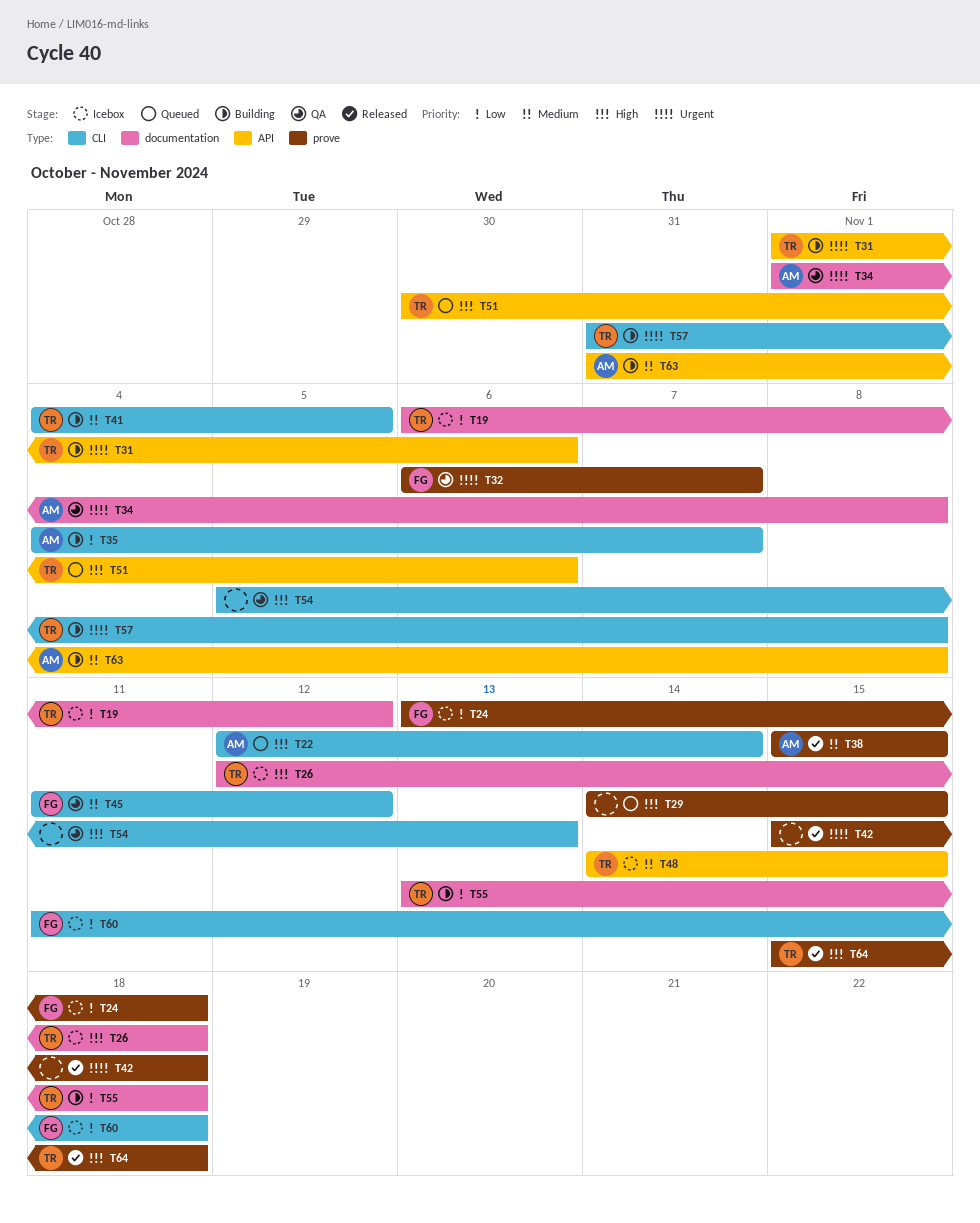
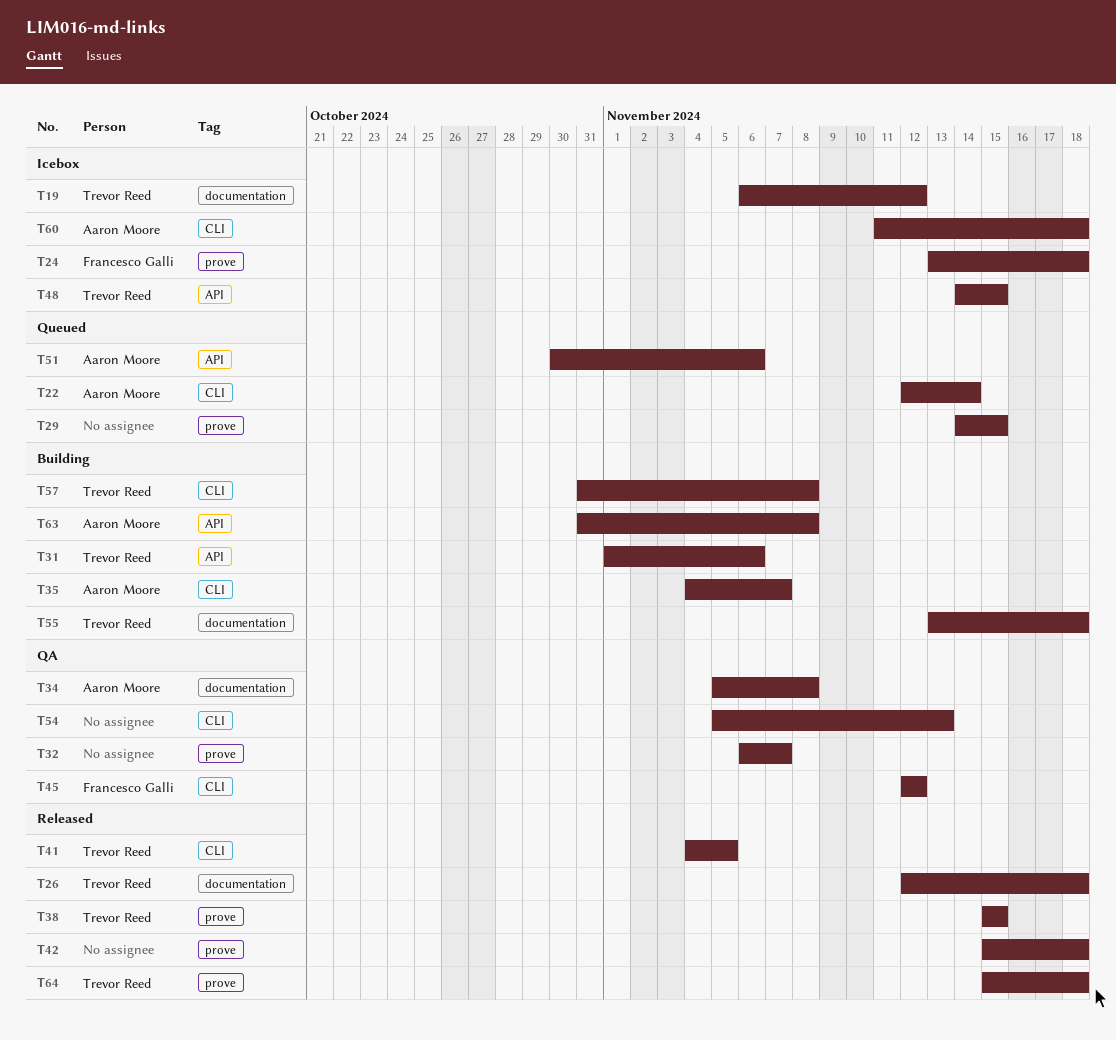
T26, status: Icebox -> Released
T32, owner: Francesco Galli -> none
T34, start: Nov 1 -> Nov 5
T38, owner: Aaron Moore -> Trevor Reed
T41, status: Building -> Released
T45, start: Nov 11 -> Nov 12
T51, owner: Trevor Reed -> Aaron Moore
T60, owner: Francesco Galli -> Aaron Moore

